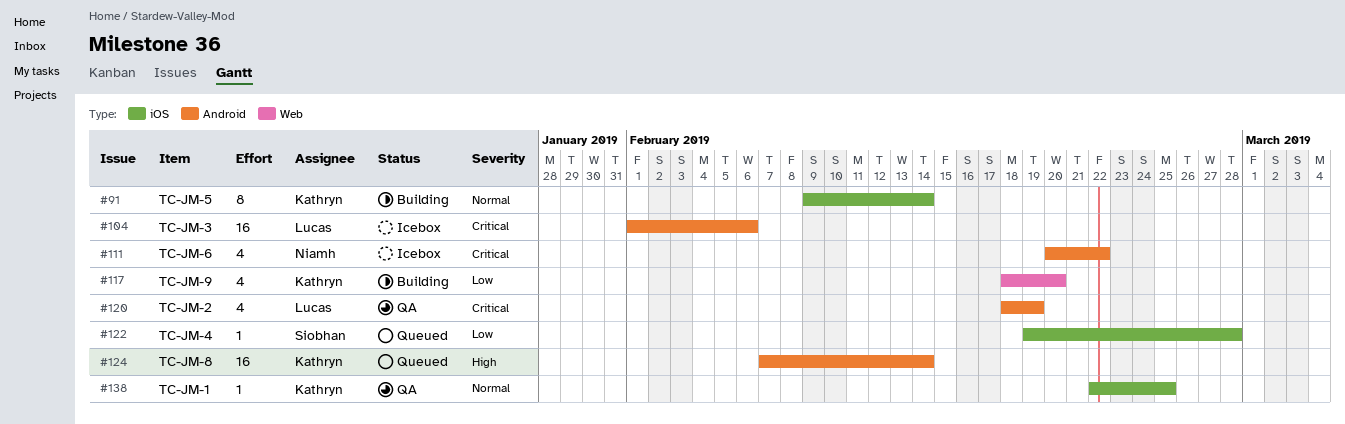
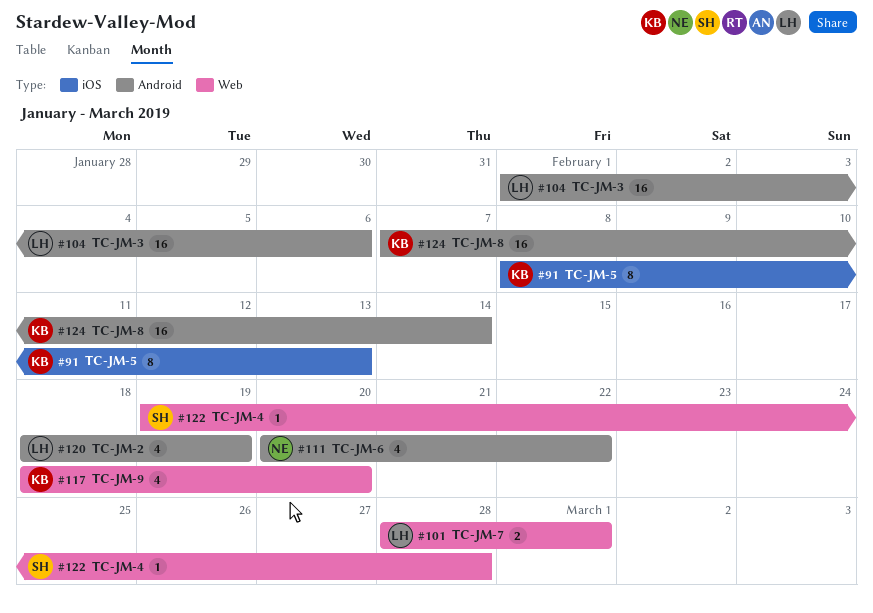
#91, start: Feb 9 -> Feb 8
#91, due: Feb 14 -> Feb 13
#101: none -> present
#122, label: iOS -> Web
#138: present -> none

